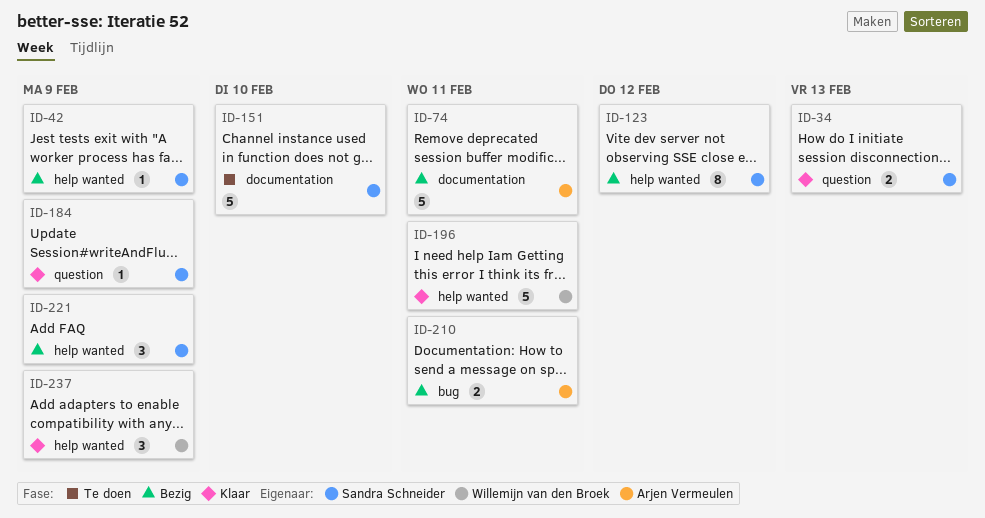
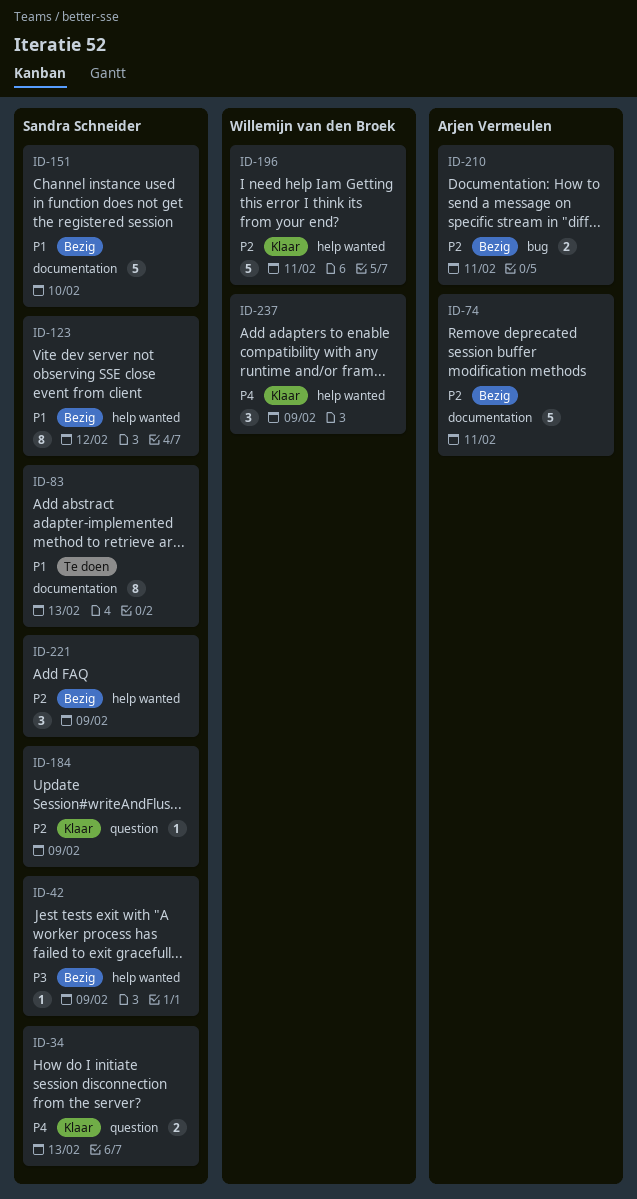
ID-83: none -> present
ID-151, status: Te doen -> Bezig

